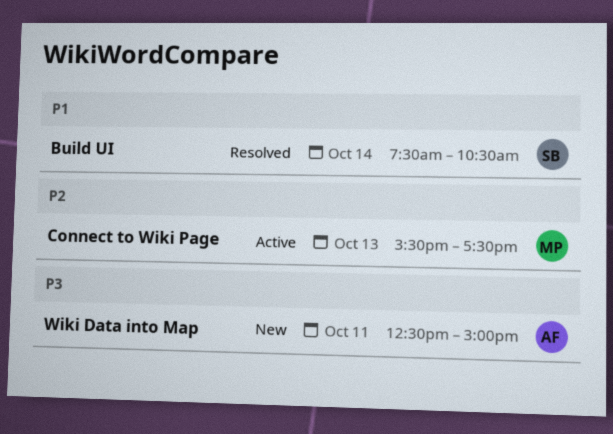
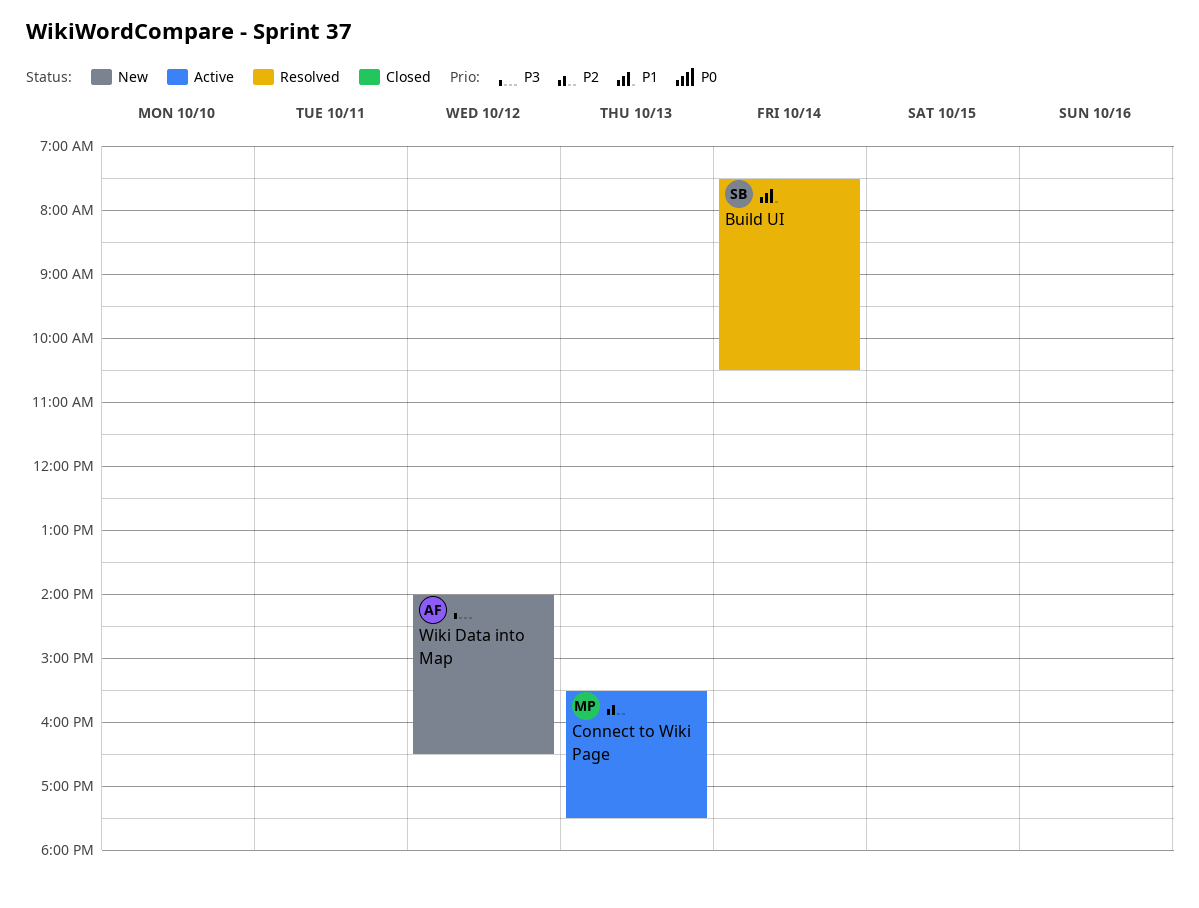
Wiki Data into Map, day: Oct 11 -> Oct 12
Wiki Data into Map, begins: 12:30 -> 14:00
Wiki Data into Map, ends: 15:00 -> 16:30

